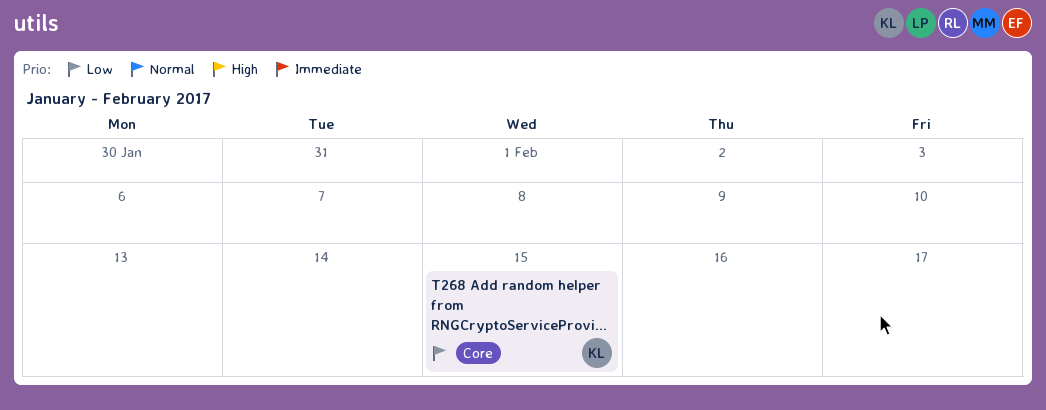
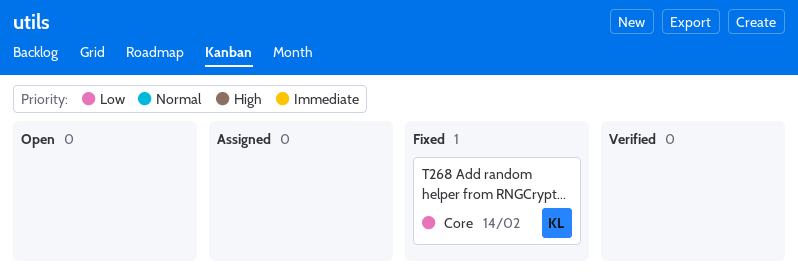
T268, due: Feb 15 -> Feb 14

